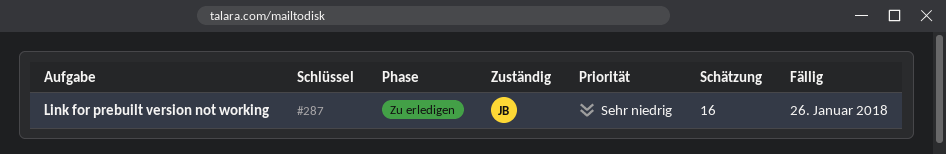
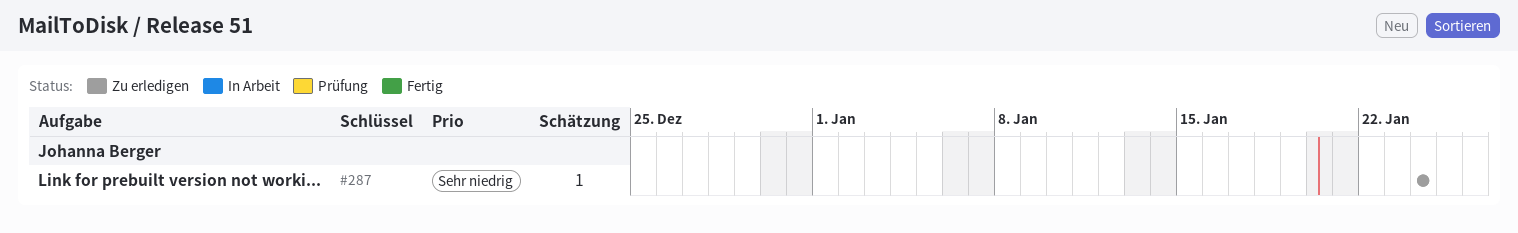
#287, estimate: 16 -> 1
#287, due: Jan 26 -> Jan 24

